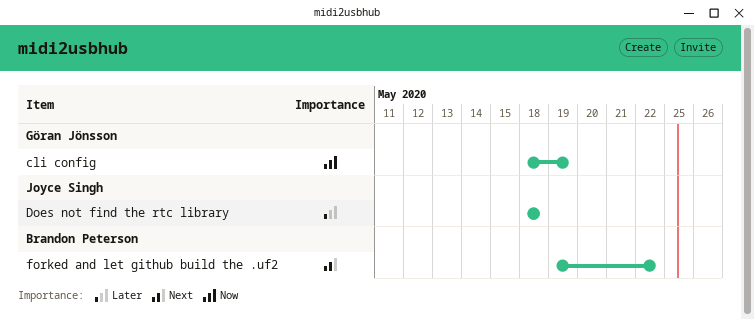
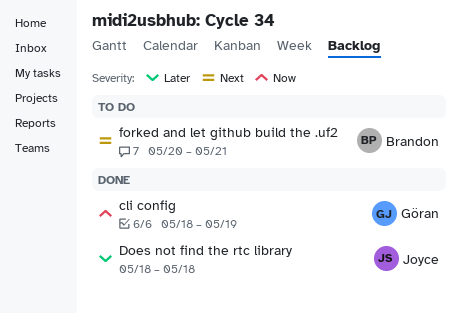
forked and let github build the .uf2, start: May 19 -> May 20
forked and let github build the .uf2, due: May 22 -> May 21

